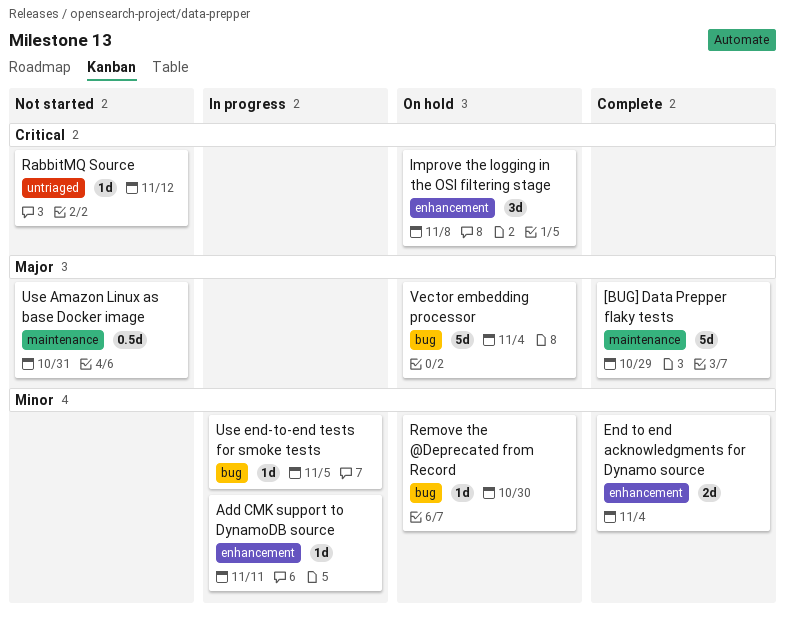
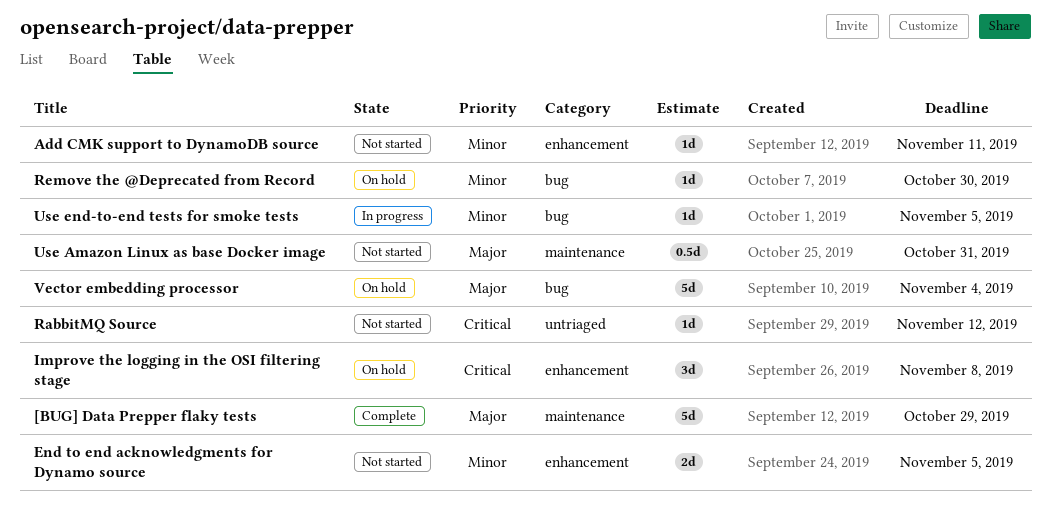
Add CMK support to DynamoDB source, status: In progress -> Not started
End to end acknowledgments for Dynamo source, status: Complete -> Not started
End to end acknowledgments for Dynamo source, due: Nov 4 -> Nov 5

